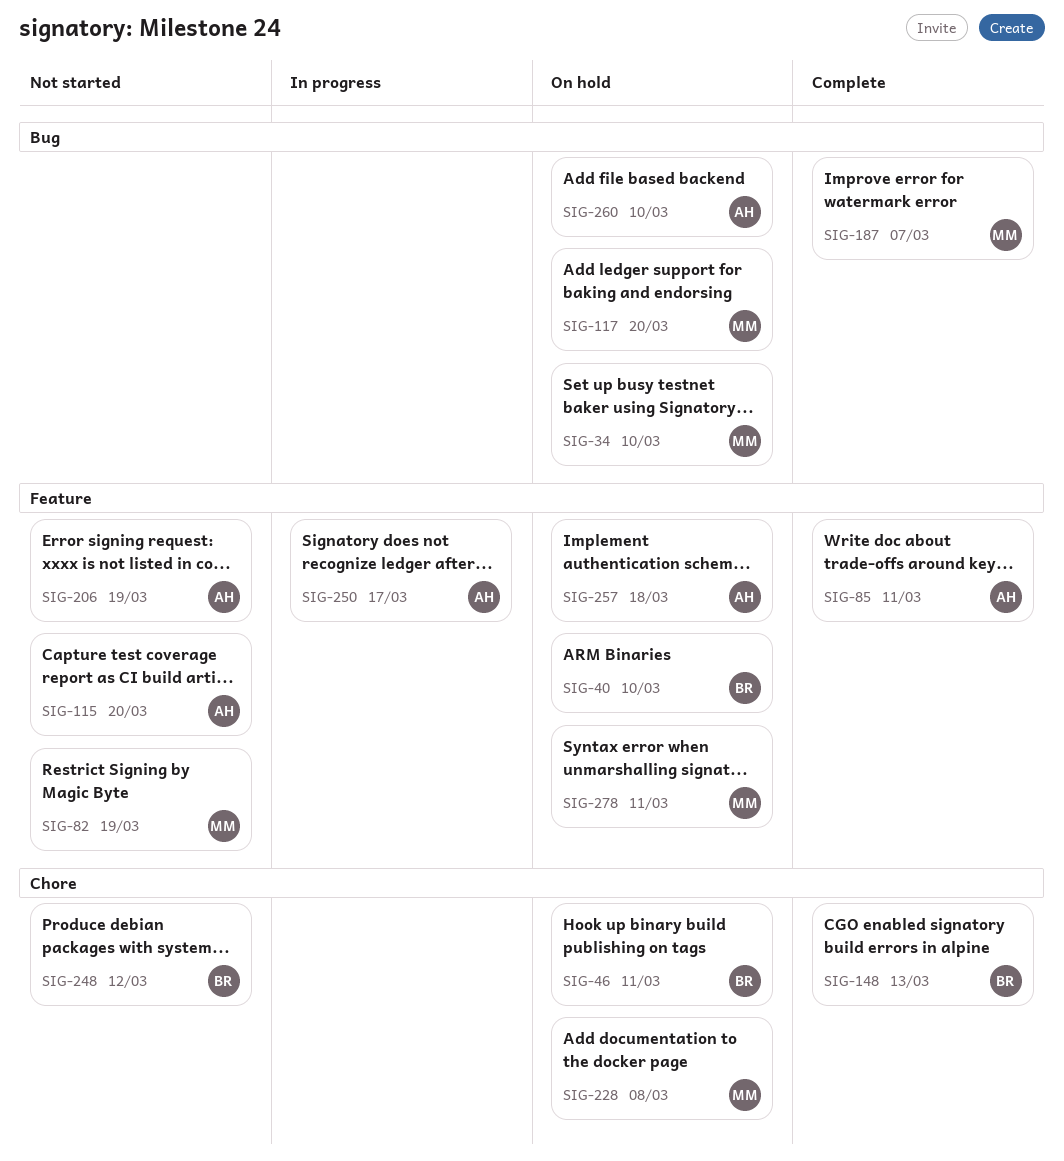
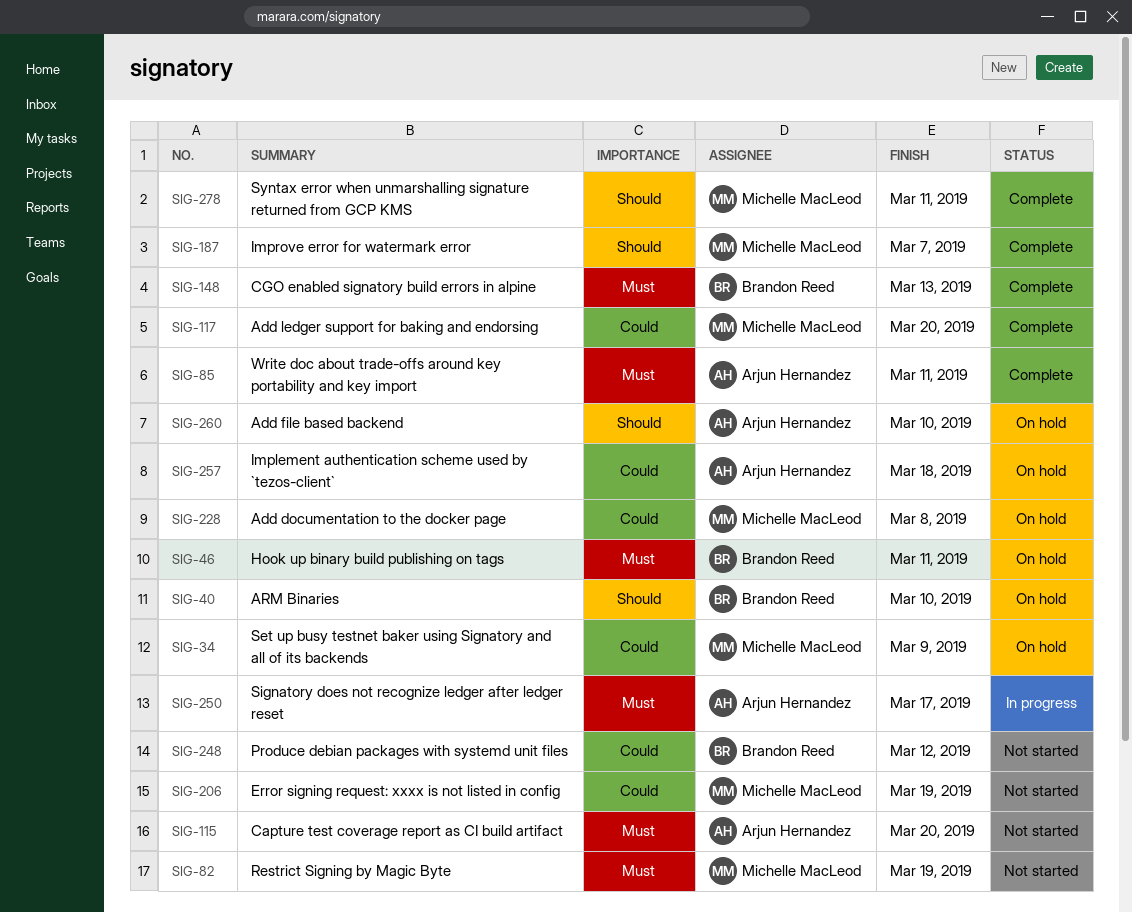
SIG-34, due: Mar 10 -> Mar 9
SIG-117, status: On hold -> Complete
SIG-206, owner: Arjun Hernandez -> Michelle MacLeod
SIG-278, status: On hold -> Complete

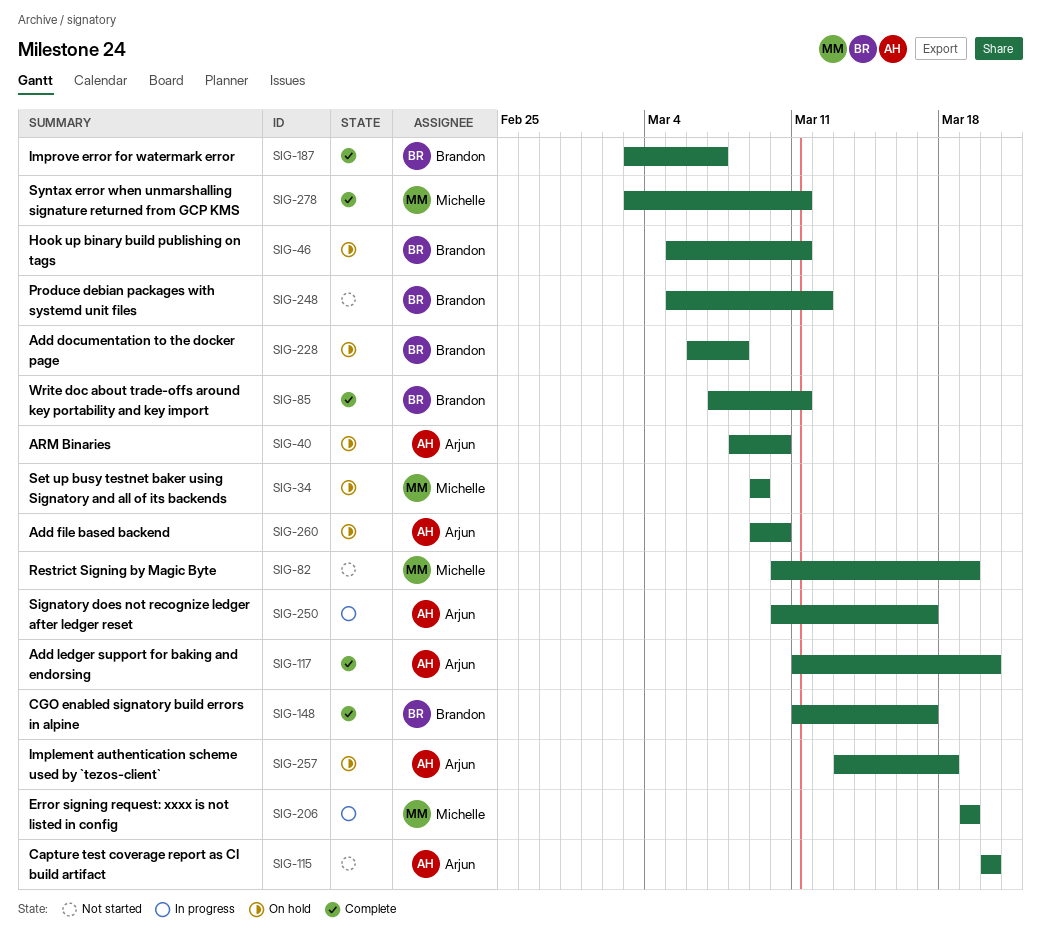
SIG-40, owner: Brandon Reed -> Arjun Hernandez
SIG-85, owner: Arjun Hernandez -> Brandon Reed
SIG-117, owner: Michelle MacLeod -> Arjun Hernandez
SIG-148, due: Mar 13 -> Mar 17
SIG-187, owner: Michelle MacLeod -> Brandon Reed
SIG-206, status: Not started -> In progress
SIG-228, owner: Michelle MacLeod -> Brandon Reed

